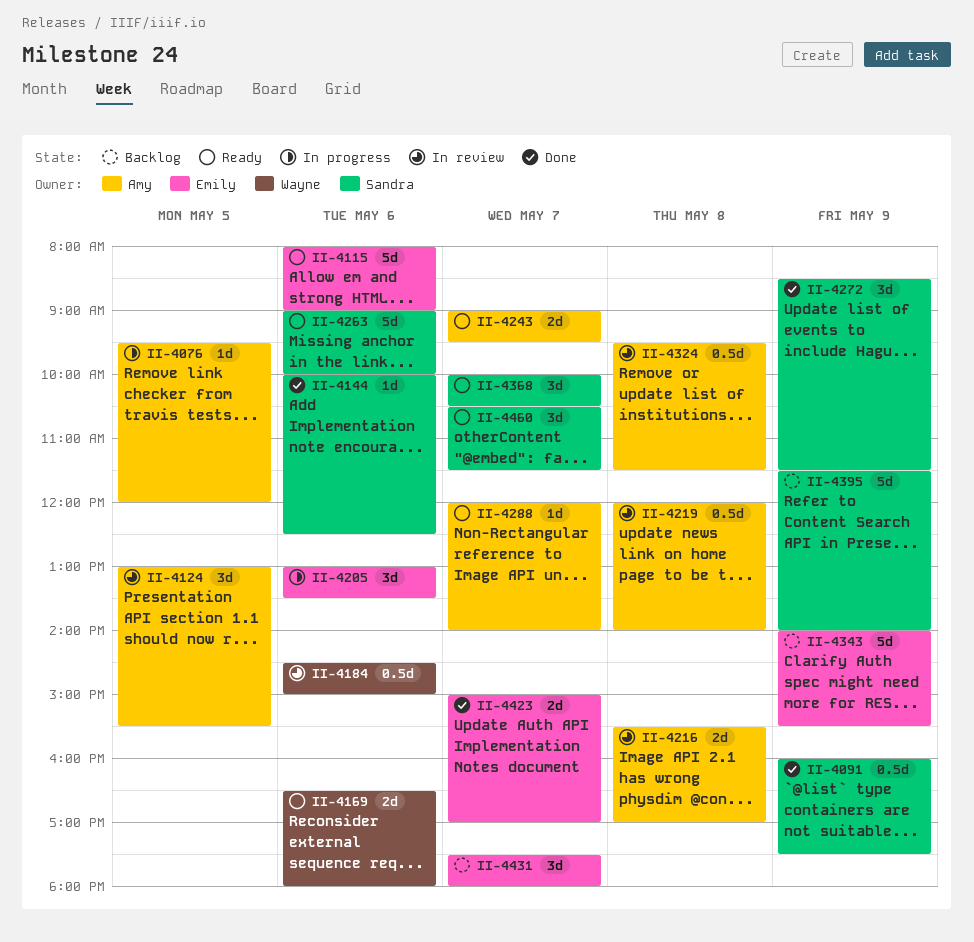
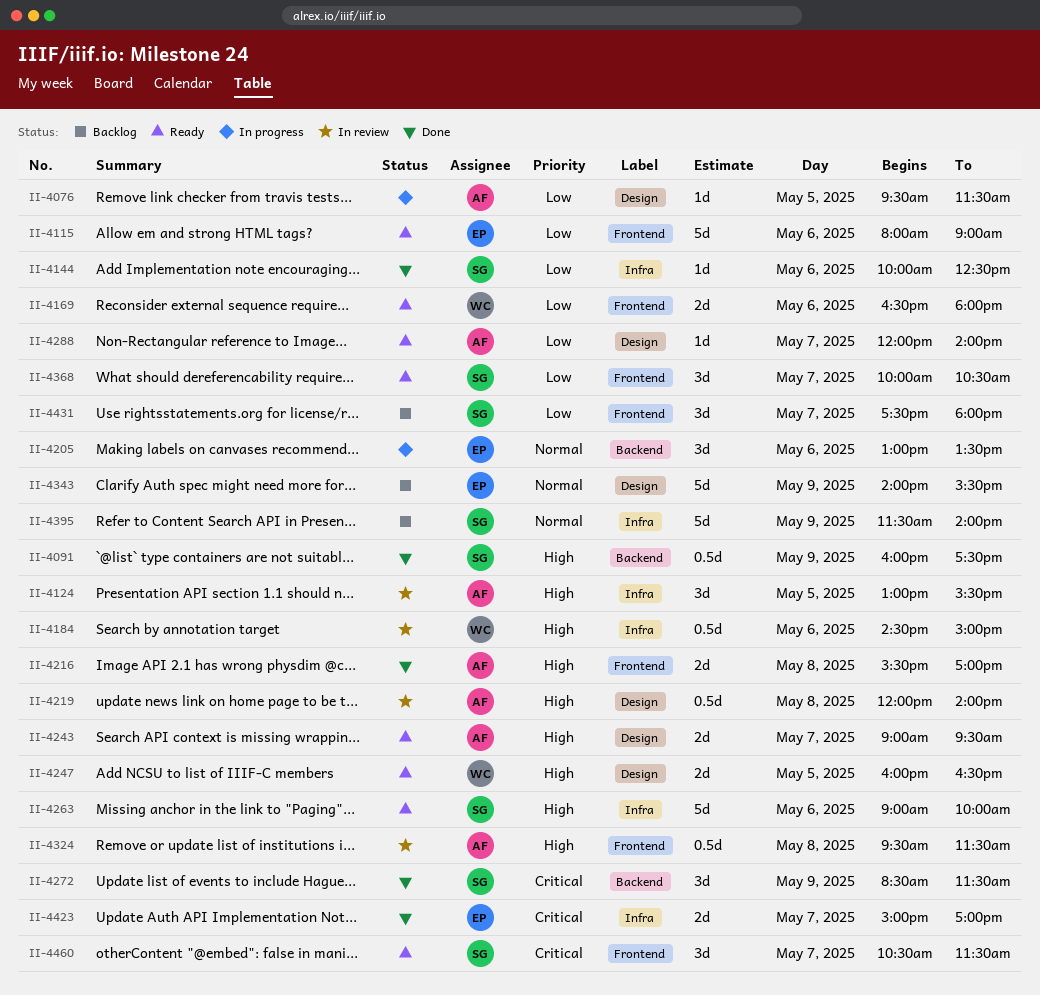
II-4076, ends: 12:00 -> 11:30
II-4216, status: In review -> Done
II-4247: none -> present
II-4431, owner: Emily -> Sandra

